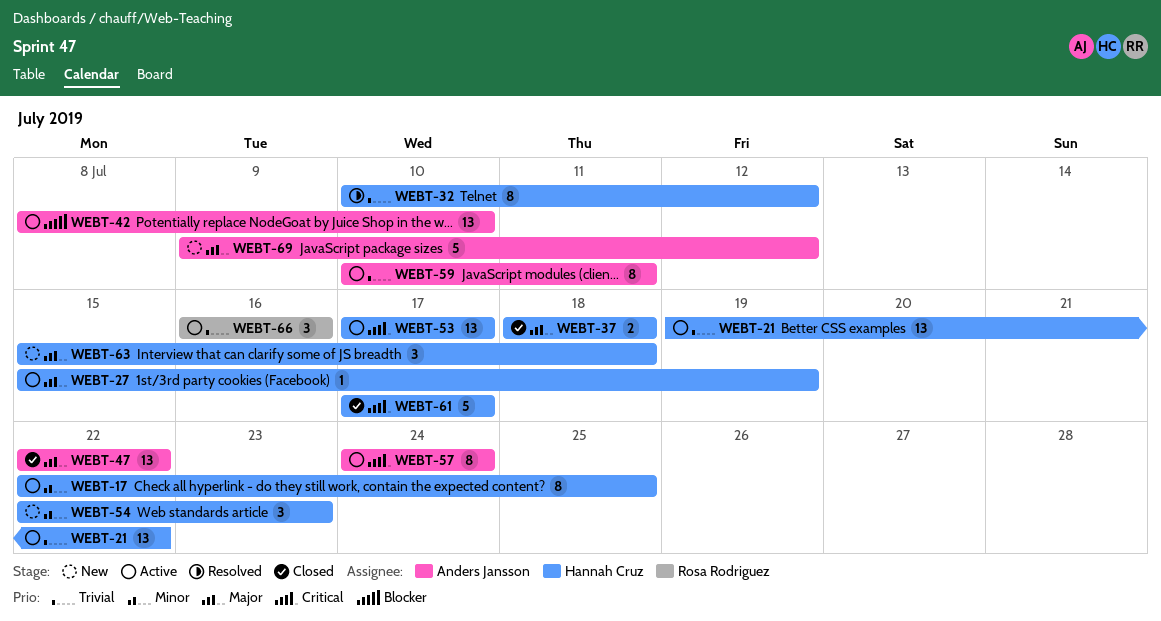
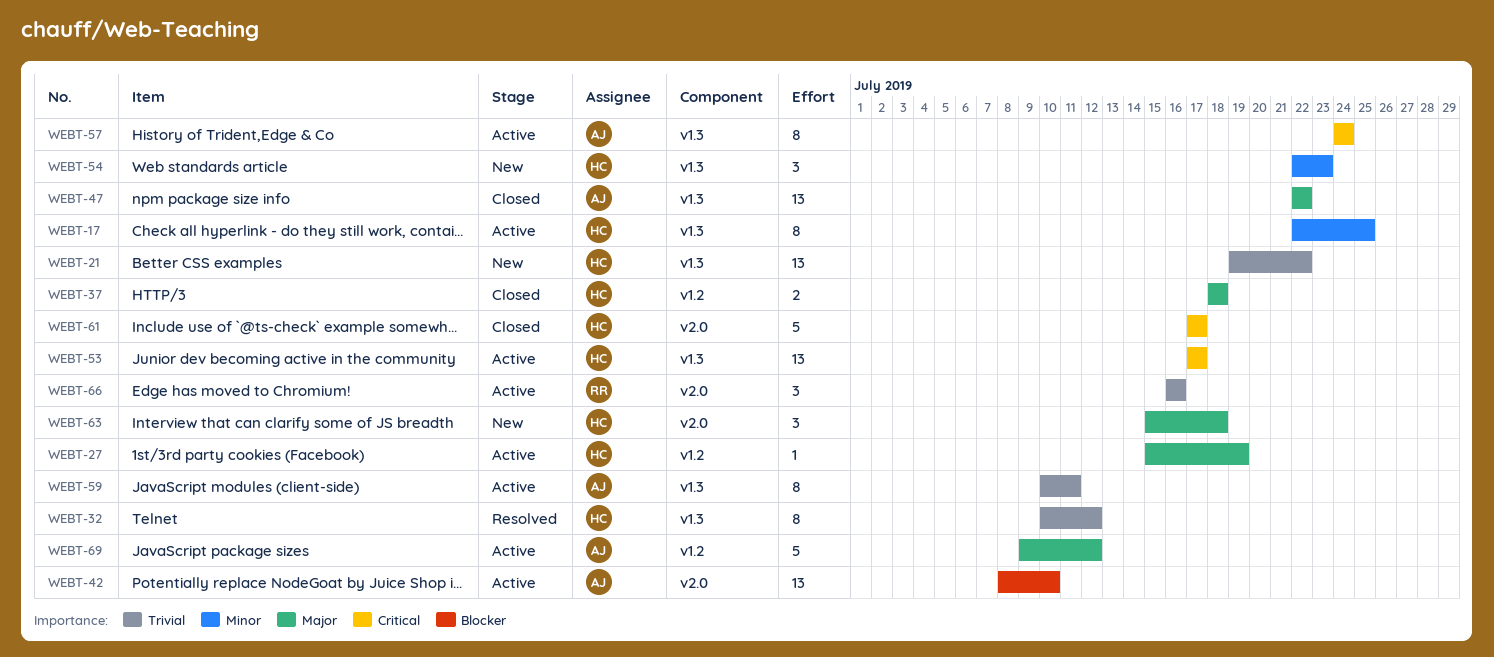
WEBT-21, status: Active -> New
WEBT-69, status: New -> Active

